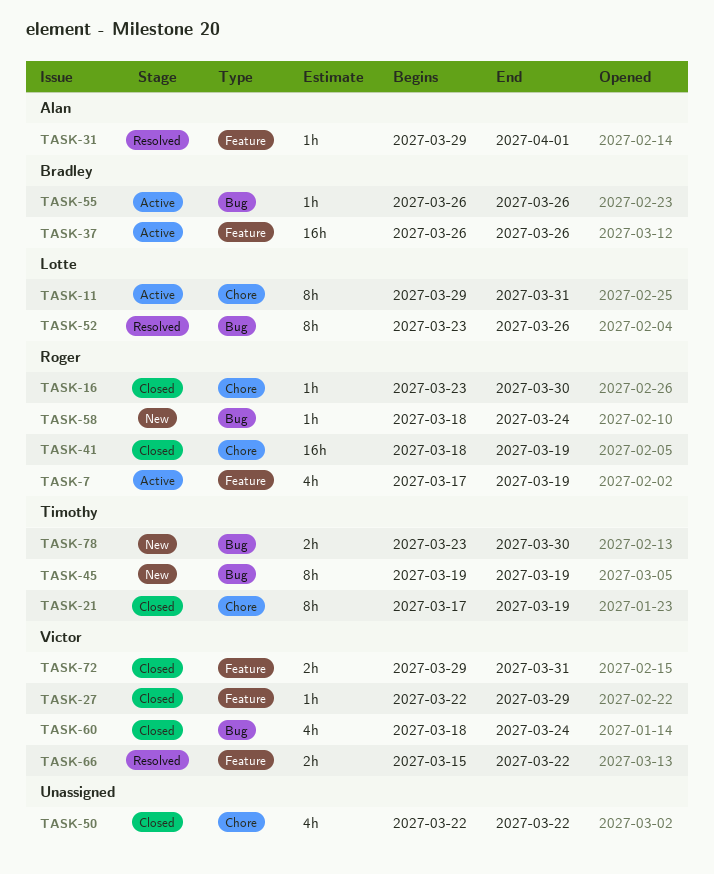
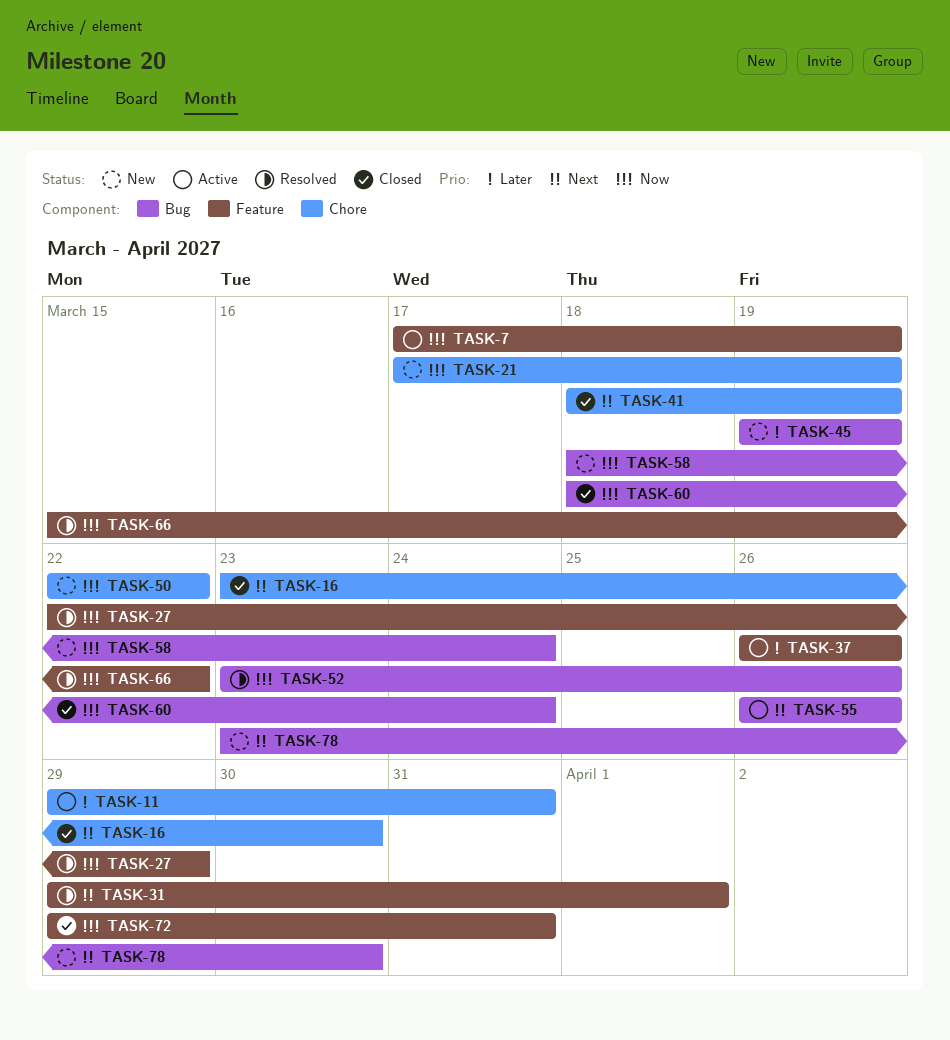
TASK-21, status: Closed -> New
TASK-27, status: Closed -> Resolved
TASK-50, status: Closed -> New

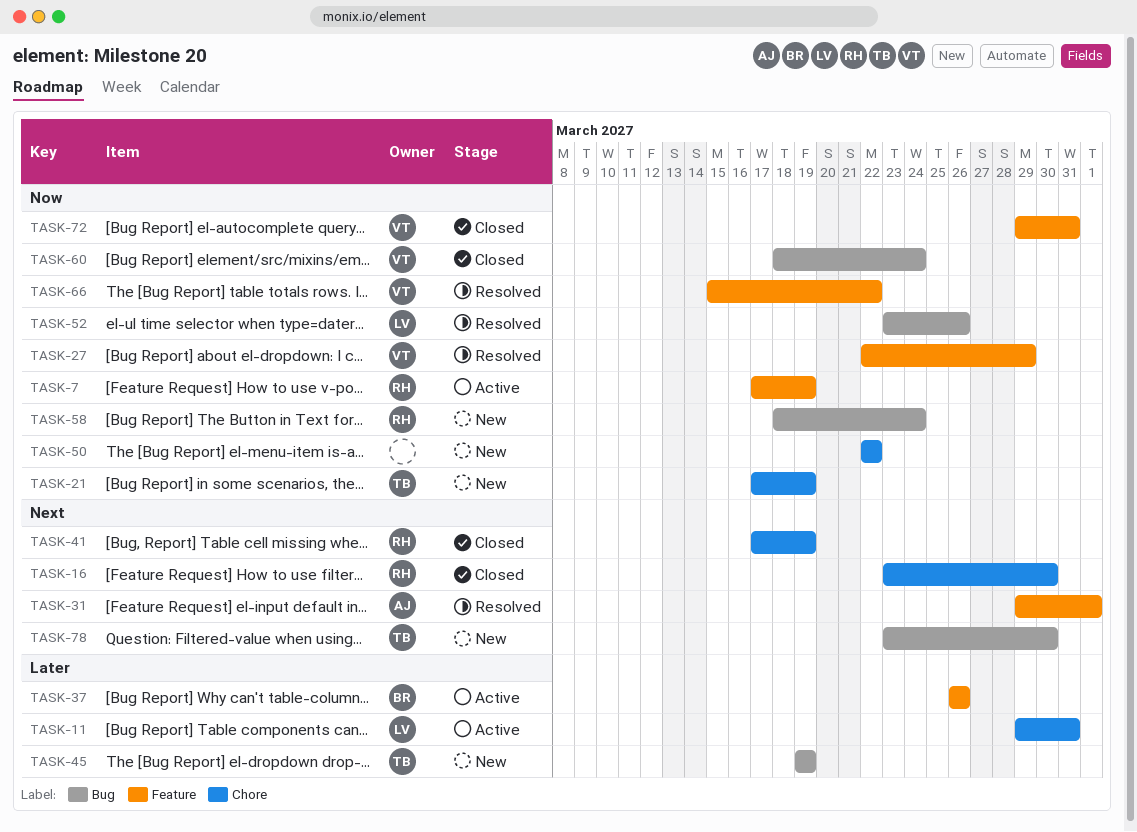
TASK-41, start: Mar 18 -> Mar 17
TASK-55: present -> none

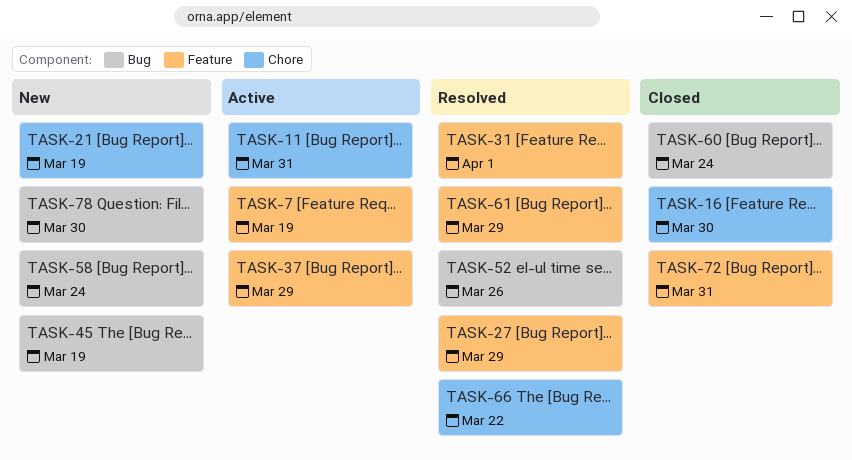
TASK-37, due: Mar 26 -> Mar 29
TASK-41: present -> none
TASK-50: present -> none
TASK-61: none -> present
TASK-66, label: Feature -> Chore

